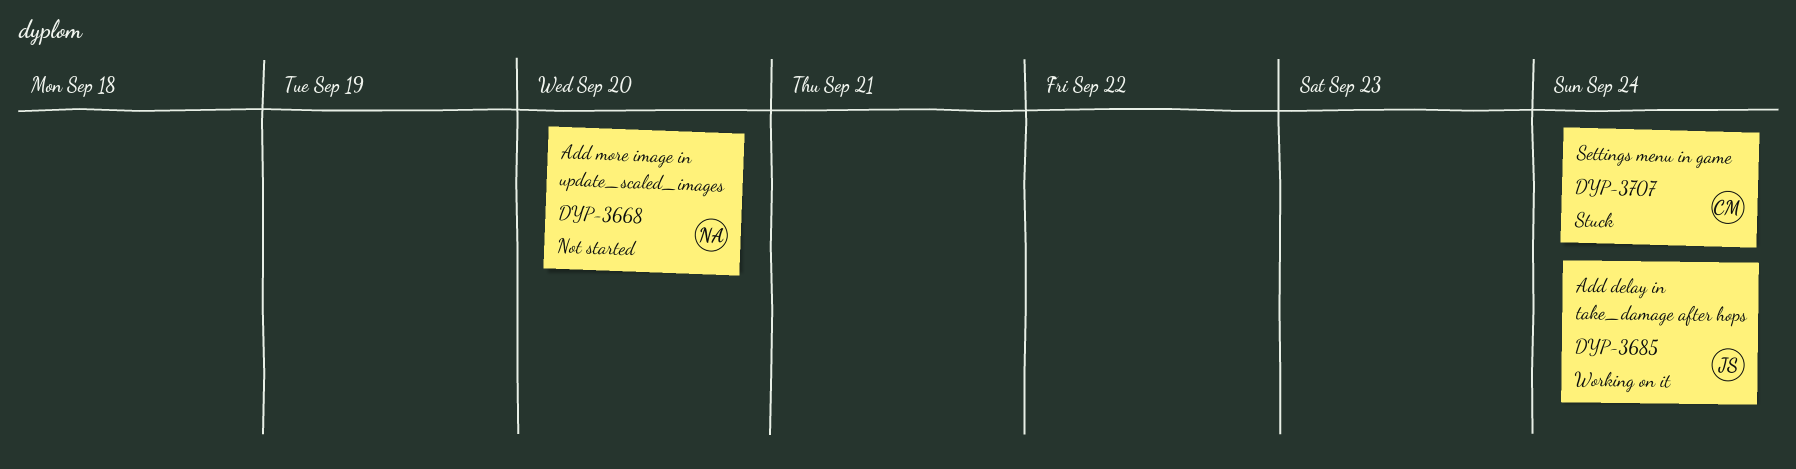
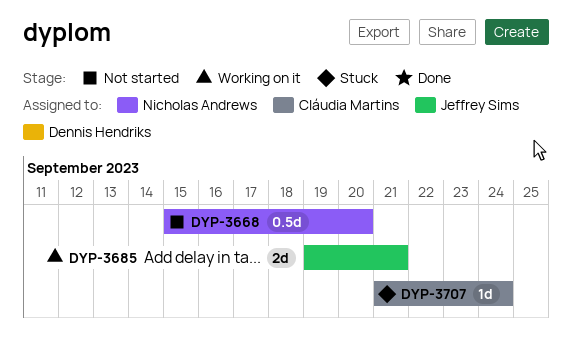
DYP-3685, due: Sep 24 -> Sep 21

